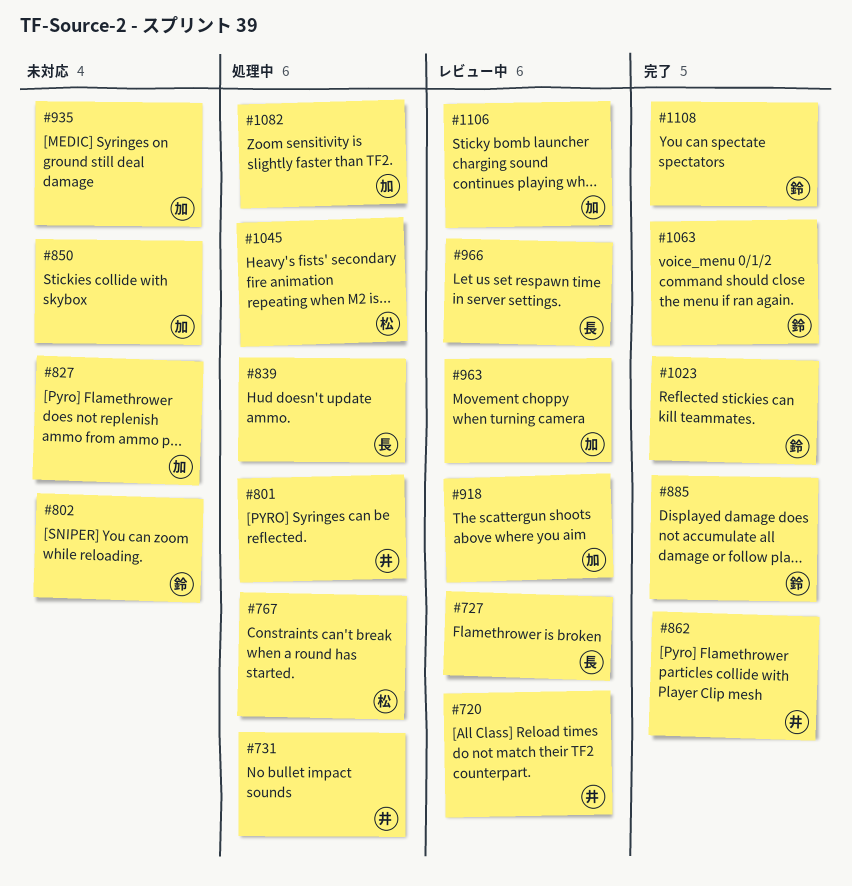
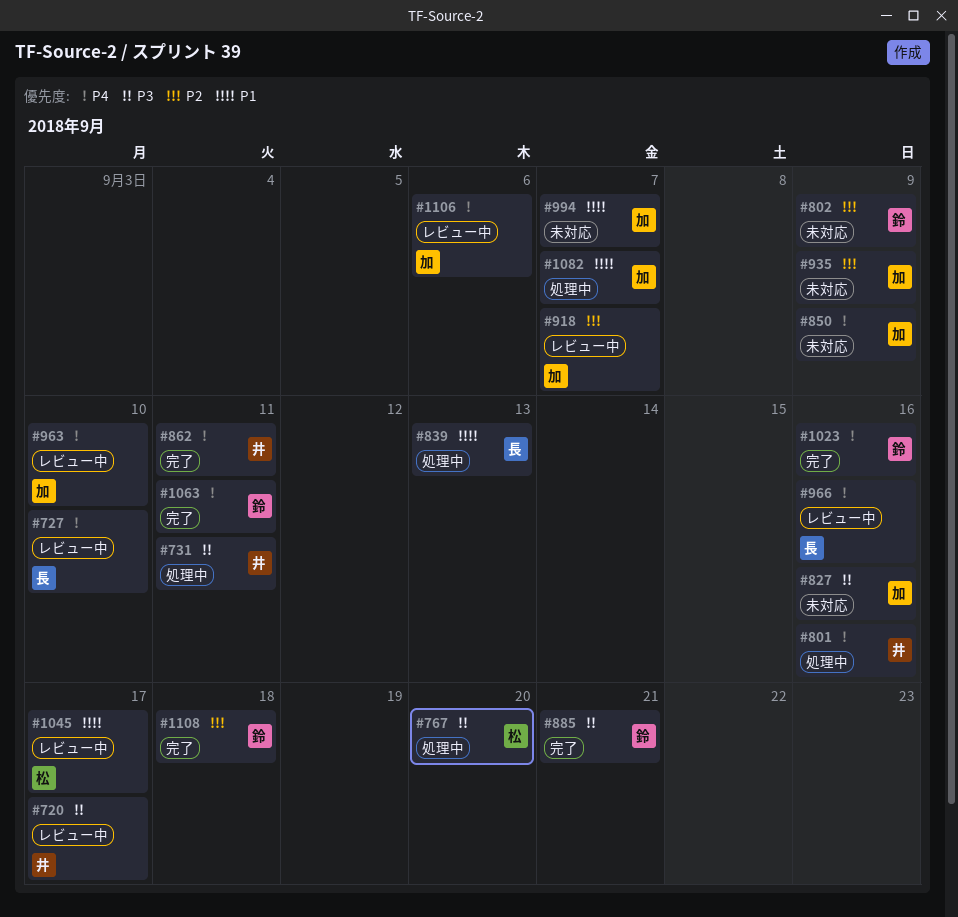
#994: none -> present
#1045, status: 処理中 -> レビュー中

